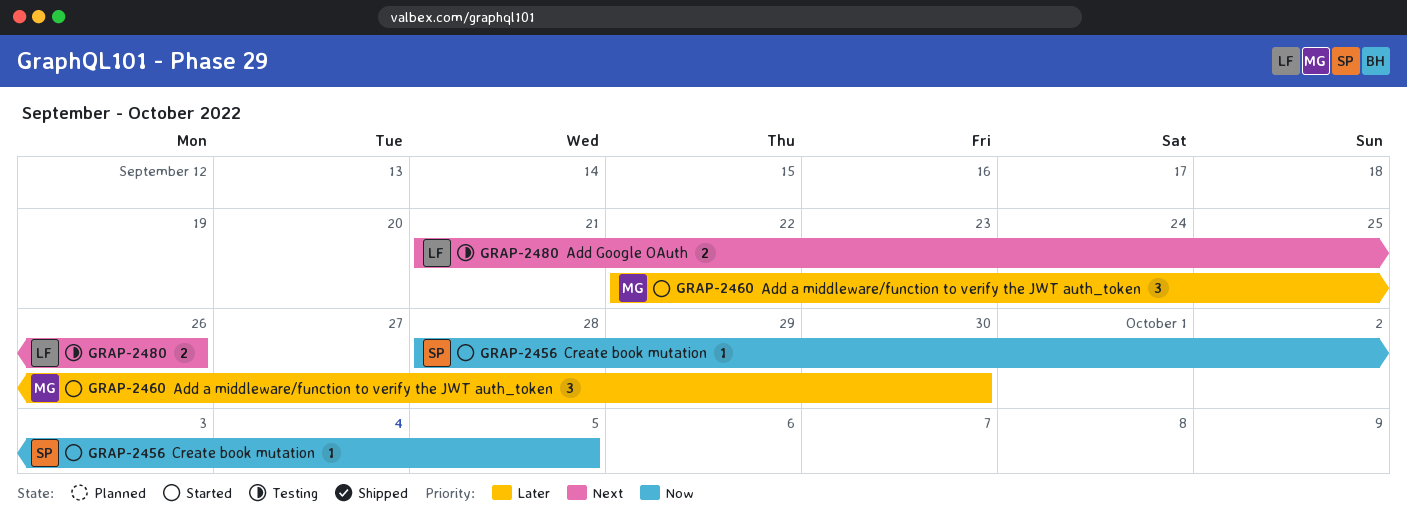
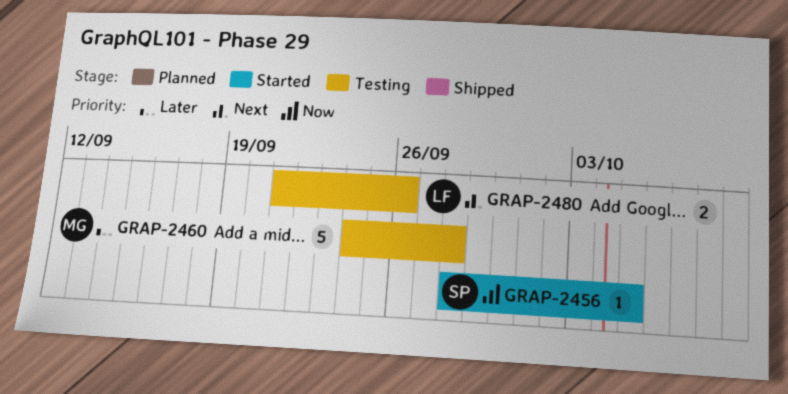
GRAP-2460, status: Started -> Testing
GRAP-2460, estimate: 3 -> 5
GRAP-2460, start: Sep 22 -> Sep 24
GRAP-2460, due: Sep 30 -> Sep 28

